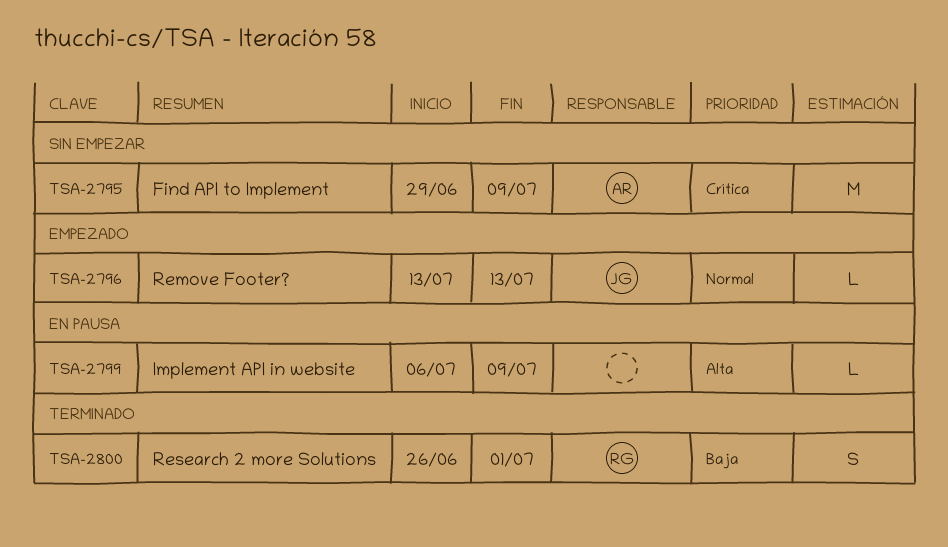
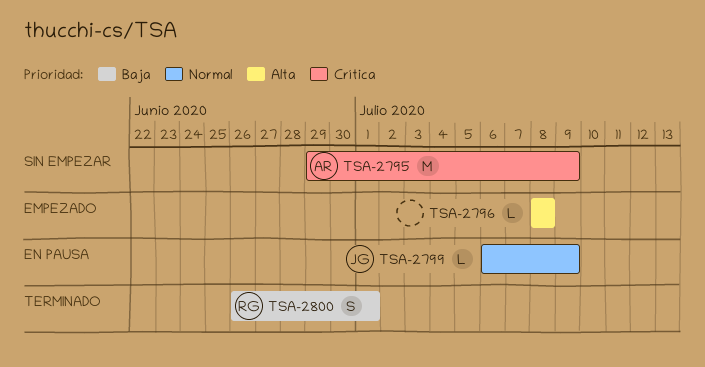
TSA-2796, owner: JG -> none
TSA-2796, priority: Normal -> Alta
TSA-2796, start: Jul 13 -> Jul 8
TSA-2796, due: Jul 13 -> Jul 8
TSA-2799, owner: none -> JG
TSA-2799, priority: Alta -> Normal

